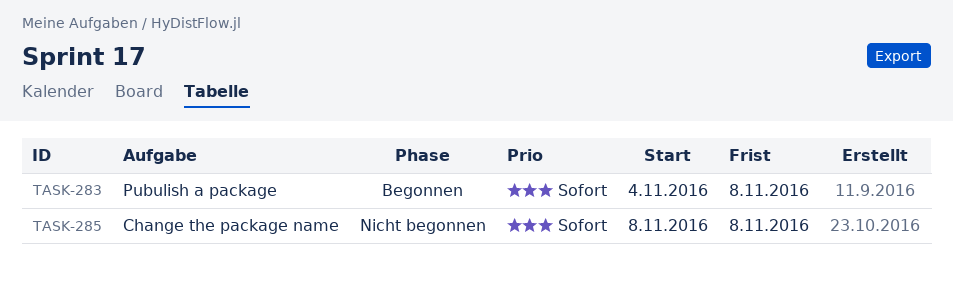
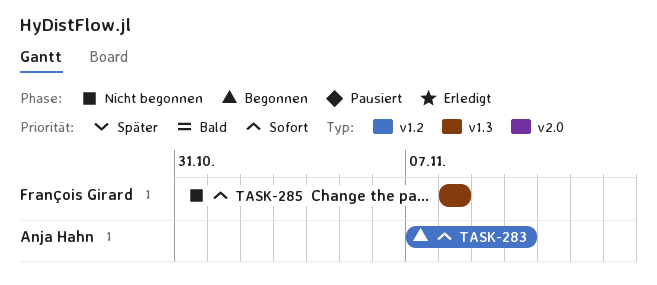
TASK-283, start: Nov 4 -> Nov 7
TASK-283, due: Nov 8 -> Nov 10

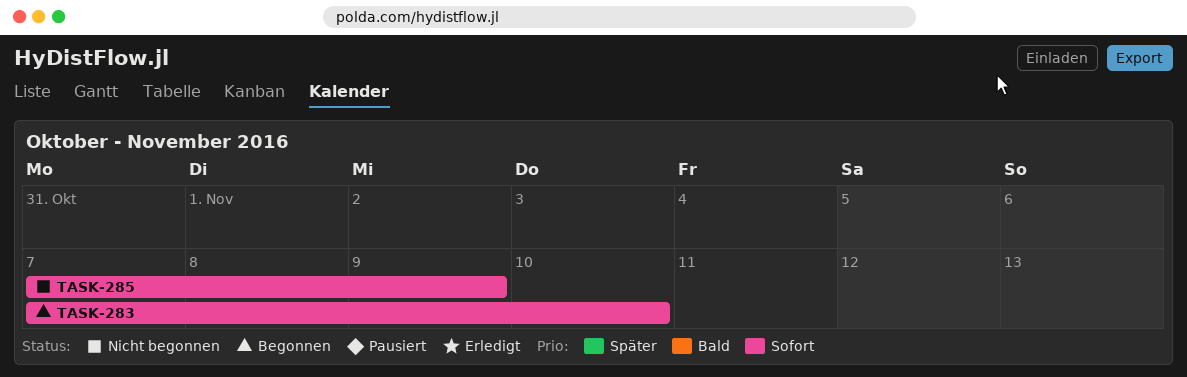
TASK-285, start: Nov 8 -> Nov 7
TASK-285, due: Nov 8 -> Nov 9

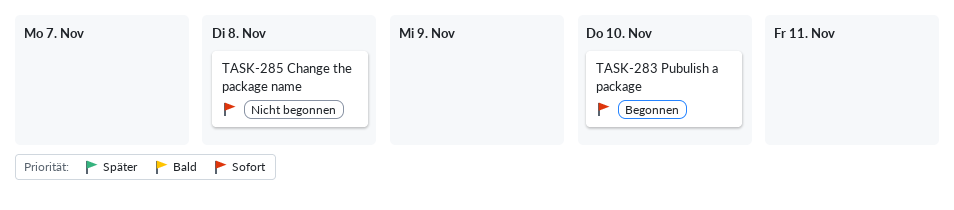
TASK-285, due: Nov 9 -> Nov 8

